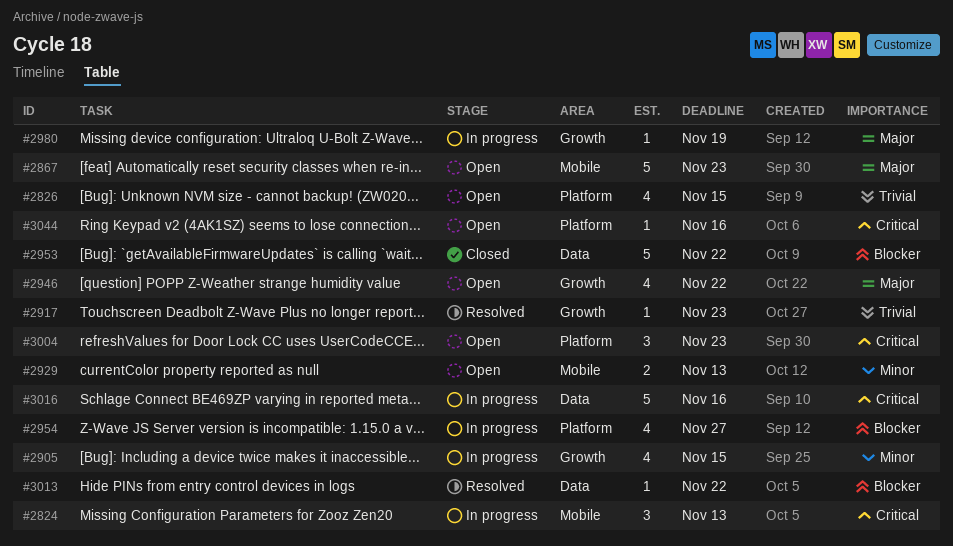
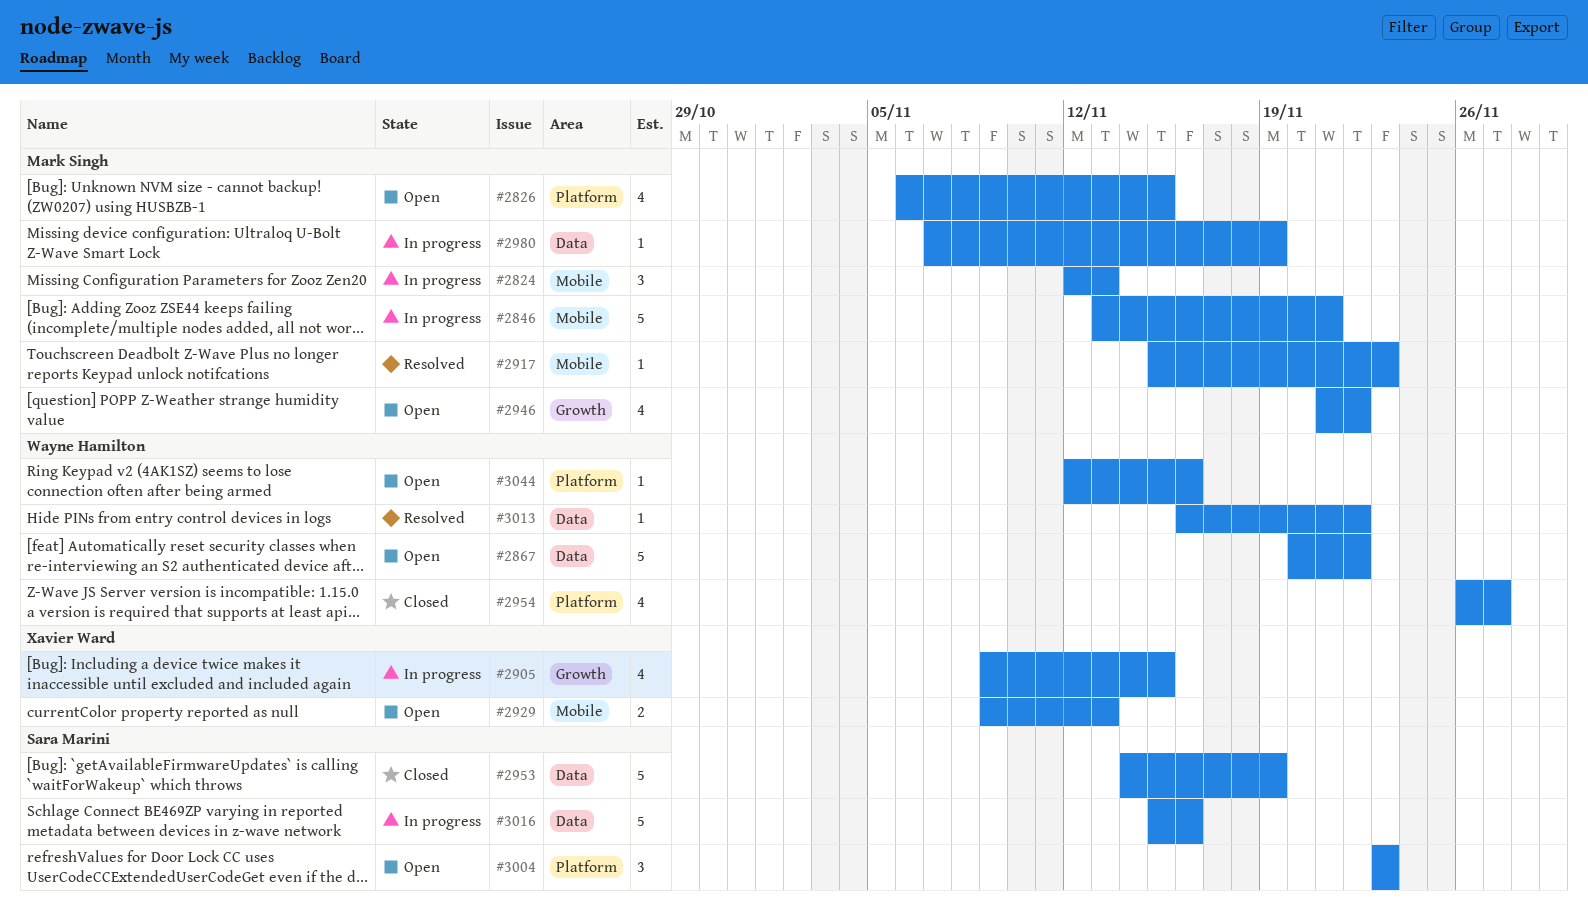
#2846: none -> present
#2867, label: Mobile -> Data
#2867, due: Nov 23 -> Nov 22
#2917, label: Growth -> Mobile
#2953, due: Nov 22 -> Nov 19
#2954, status: In progress -> Closed
#2980, label: Growth -> Data

